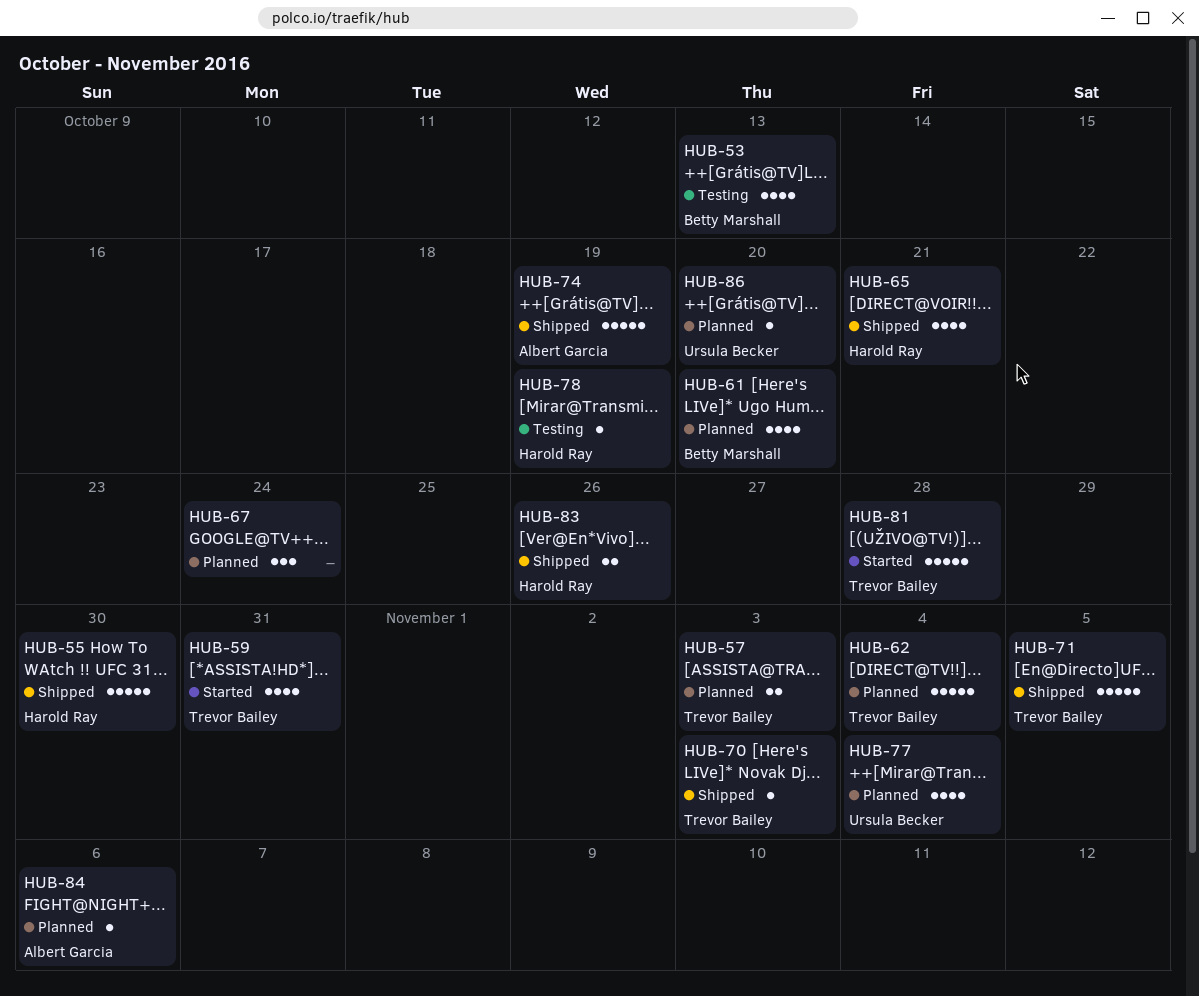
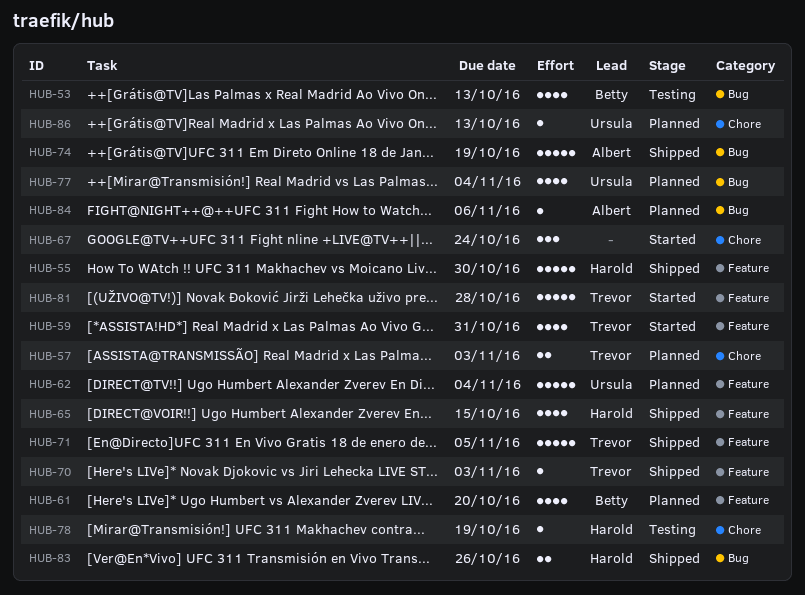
HUB-62, owner: Trevor Bailey -> Ursula Becker
HUB-65, due: Oct 21 -> Oct 15
HUB-67, status: Planned -> Started
HUB-86, due: Oct 20 -> Oct 13

